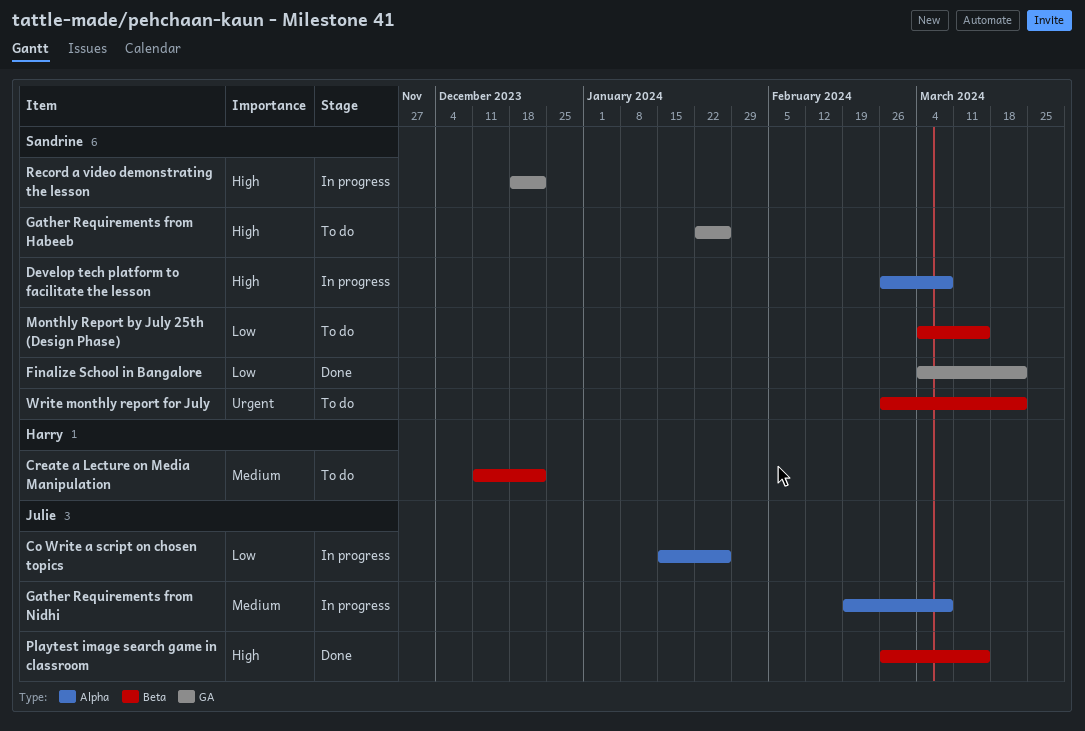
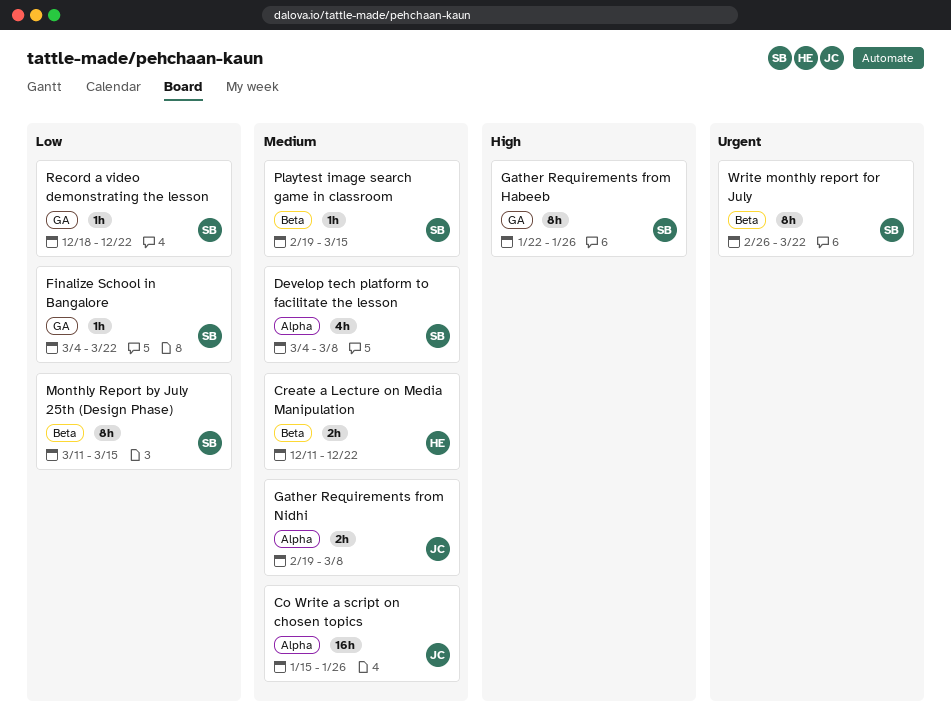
Co Write a script on chosen topics, priority: Low -> Medium
Develop tech platform to facilitate the lesson, priority: High -> Medium
Develop tech platform to facilitate the lesson, start: Feb 26 -> Mar 4
Monthly Report by July 25th (Design Phase), start: Mar 4 -> Mar 11
Playtest image search game in classroom, owner: Julie -> Sandrine
Playtest image search game in classroom, priority: High -> Medium
Playtest image search game in classroom, start: Feb 26 -> Feb 19
Record a video demonstrating the lesson, priority: High -> Low

